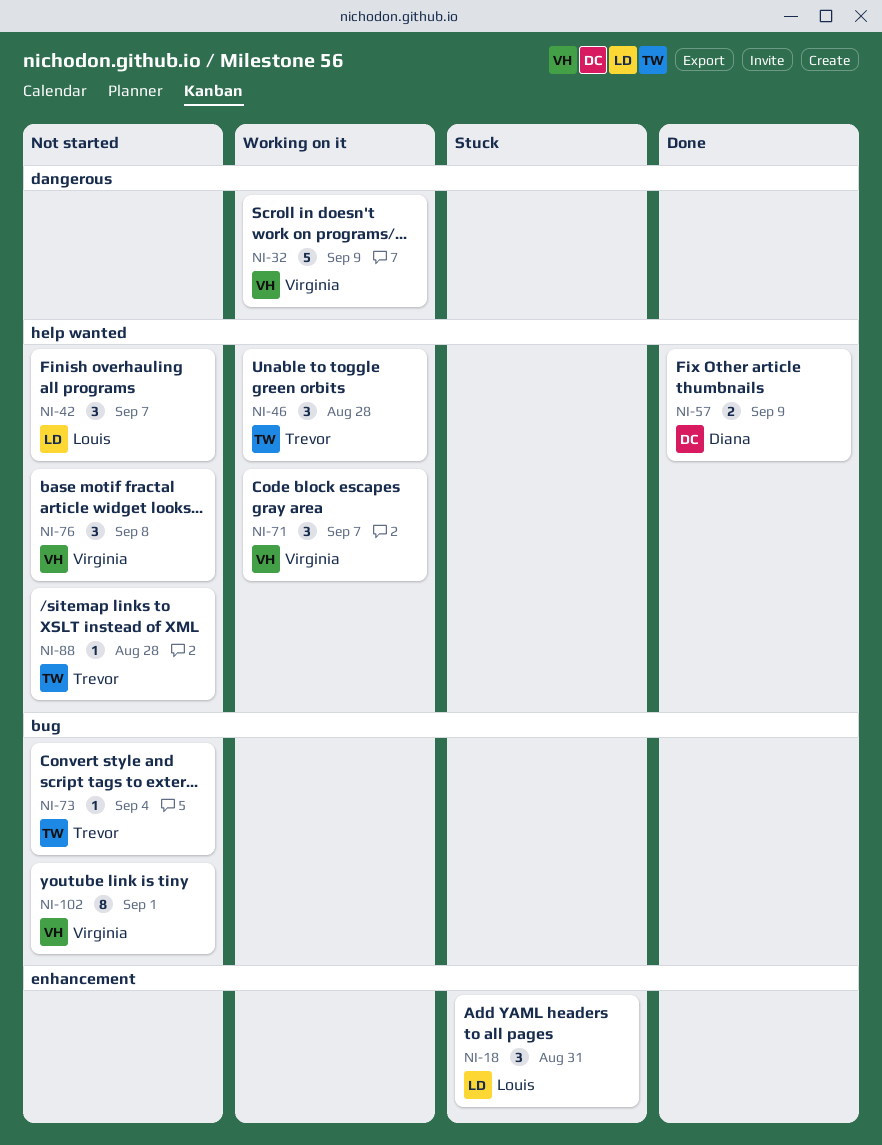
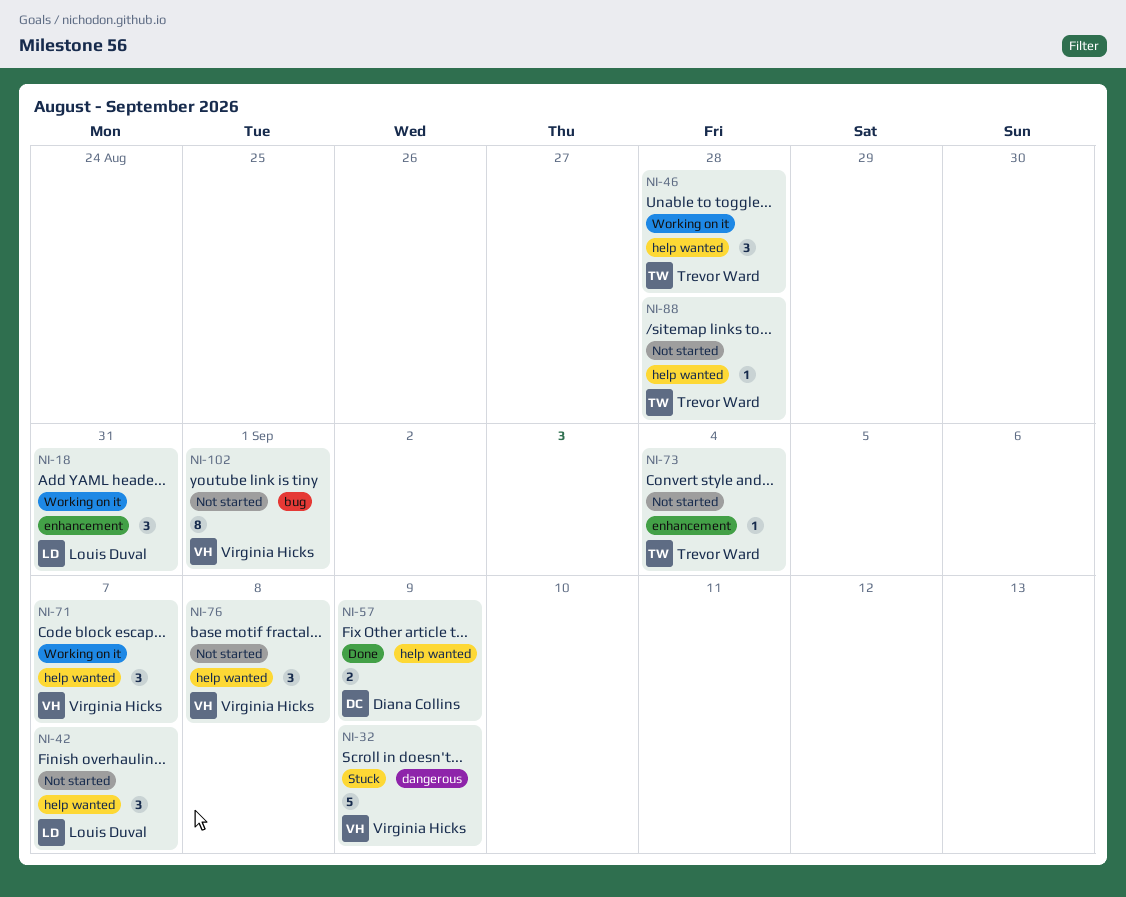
NI-18, status: Stuck -> Working on it
NI-32, status: Working on it -> Stuck
NI-73, label: bug -> enhancement

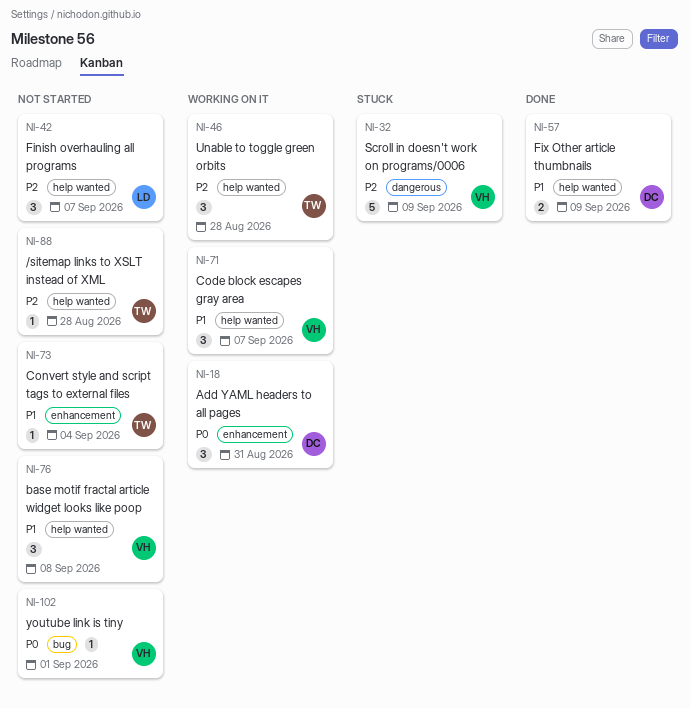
NI-18, owner: Louis Duval -> Diana Collins
NI-102, estimate: 8 -> 1

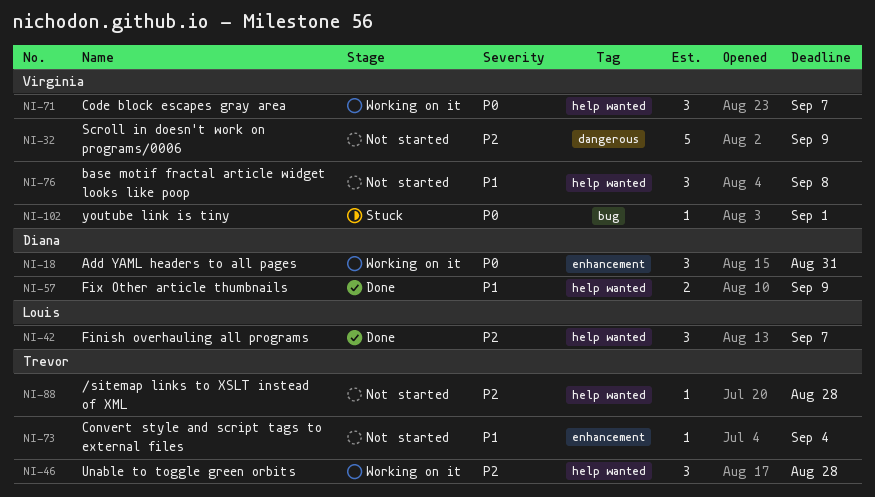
NI-32, status: Stuck -> Not started
NI-42, status: Not started -> Done
NI-71, priority: P1 -> P0
NI-102, status: Not started -> Stuck

